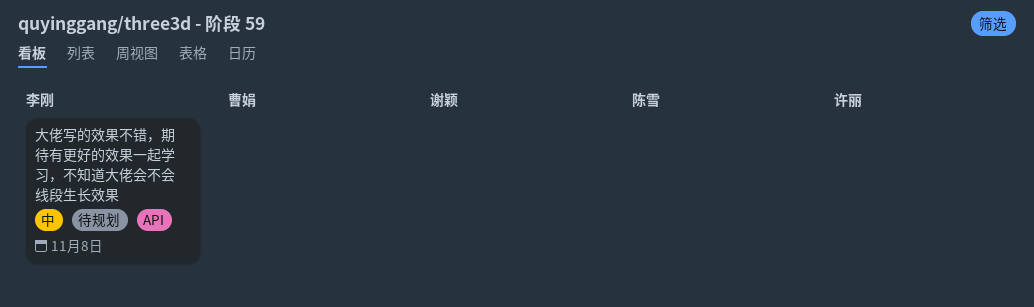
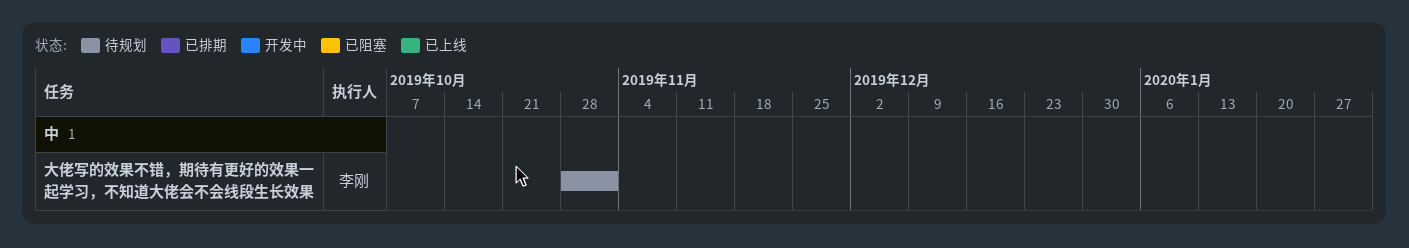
大佬写的效果不错，期待有更好的效果一起学习，不知道大佬会不会线段生长效果, due: Nov 8 -> Nov 1

